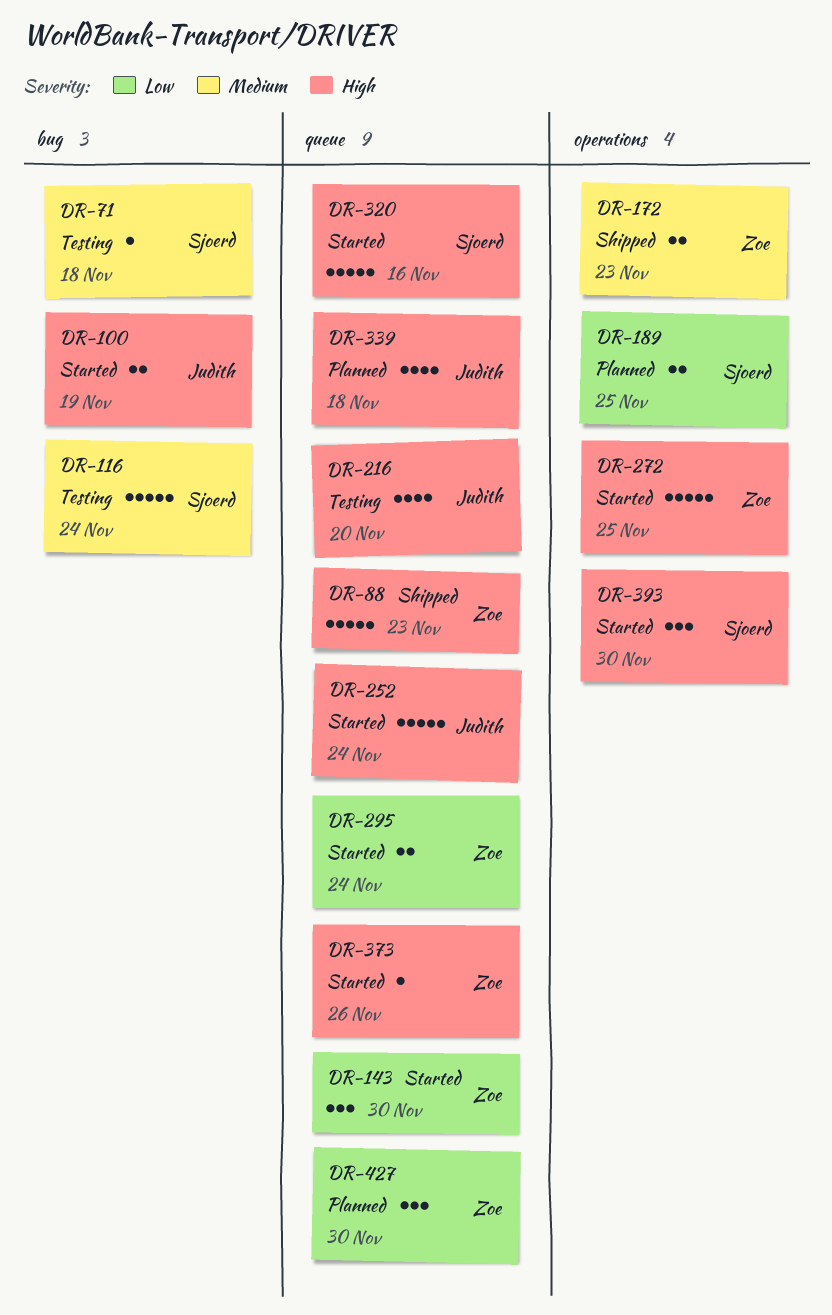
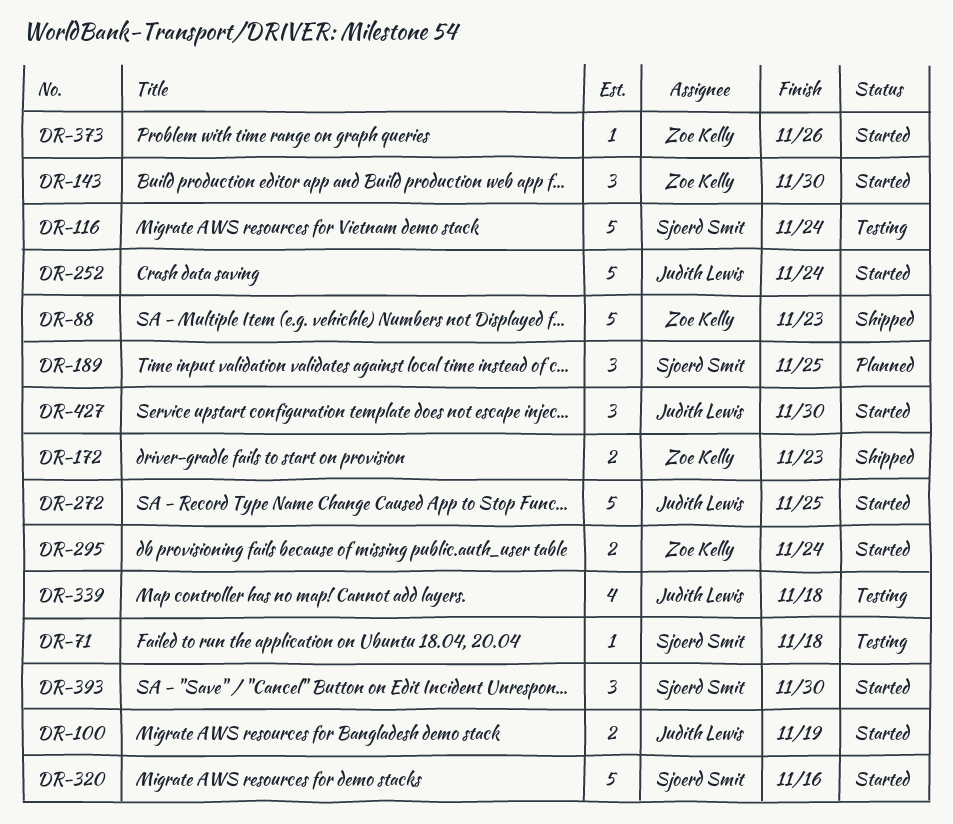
DR-189, estimate: 2 -> 3
DR-216: present -> none
DR-272, owner: Zoe Kelly -> Judith Lewis
DR-339, status: Planned -> Testing
DR-427, status: Planned -> Started
DR-427, owner: Zoe Kelly -> Judith Lewis

